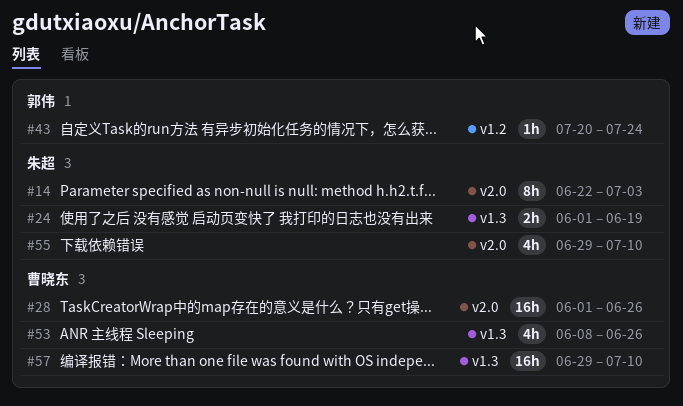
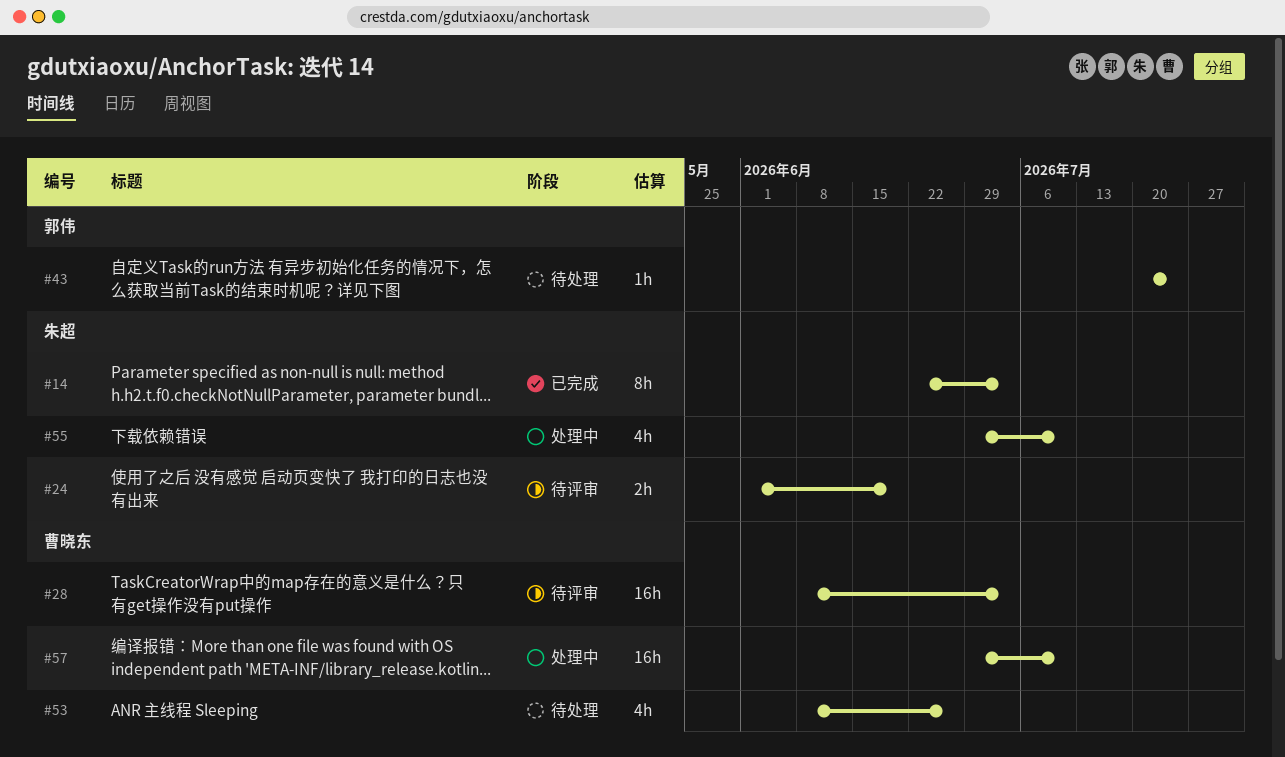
#28, start: Jun 1 -> Jun 8
#28, due: Jun 26 -> Jul 3

